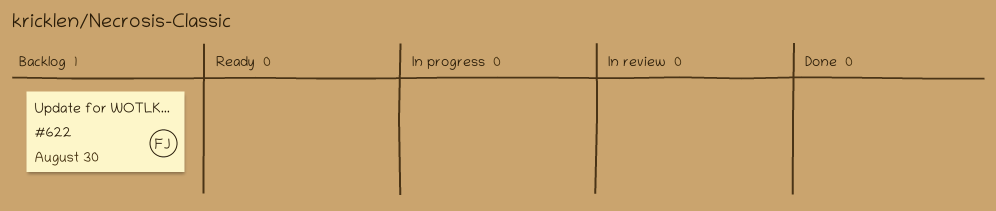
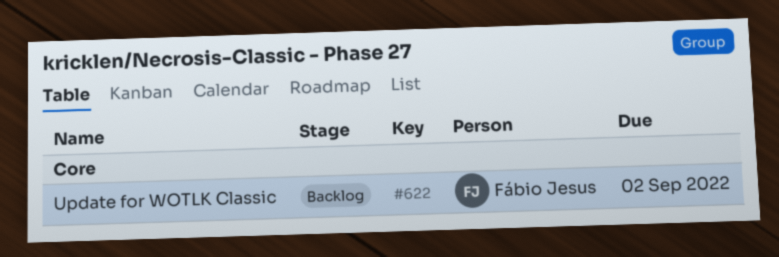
#622, due: Aug 30 -> Sep 2

